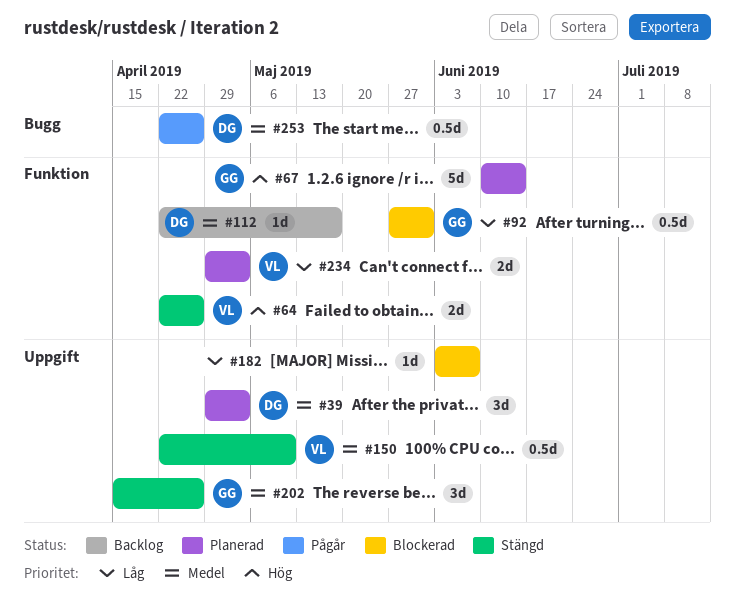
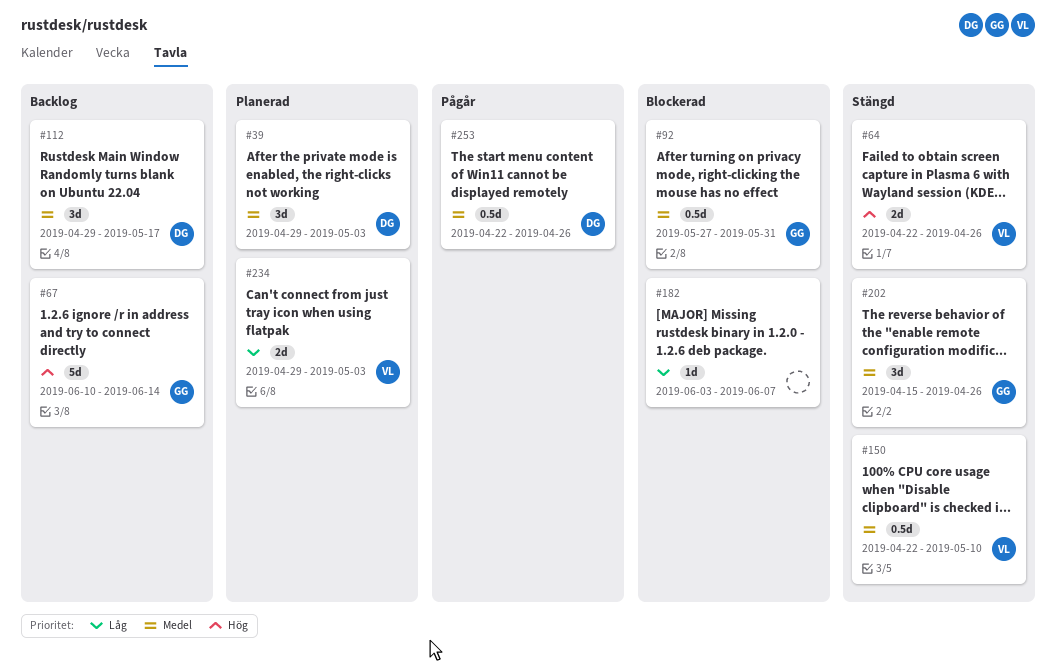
#67, status: Planerad -> Backlog
#92, priority: Låg -> Medel
#112, estimate: 1d -> 3d
#112, start: Apr 22 -> Apr 29

